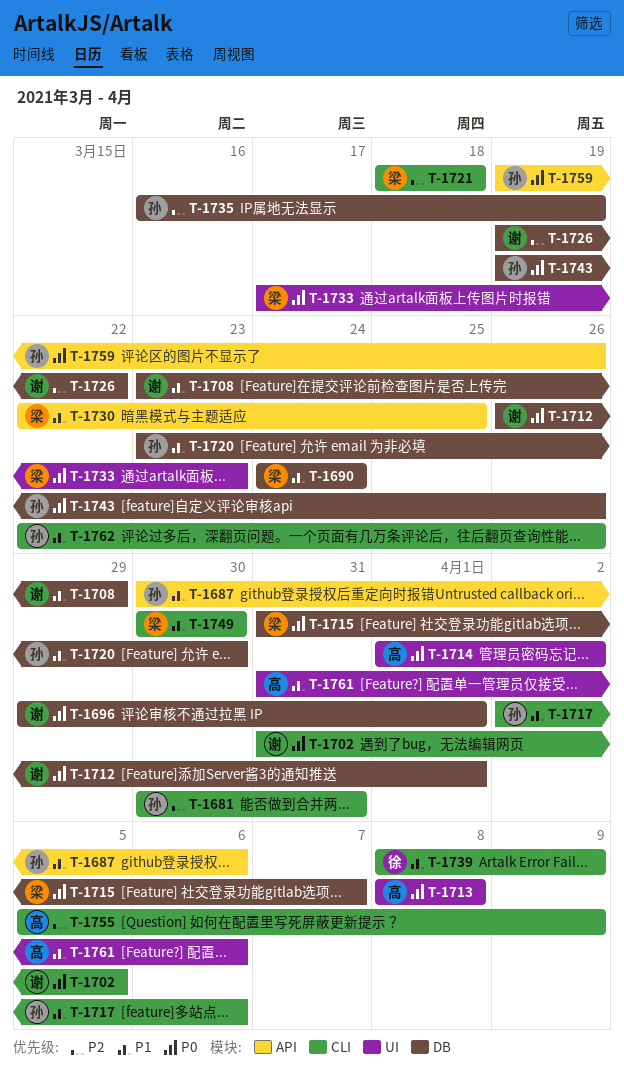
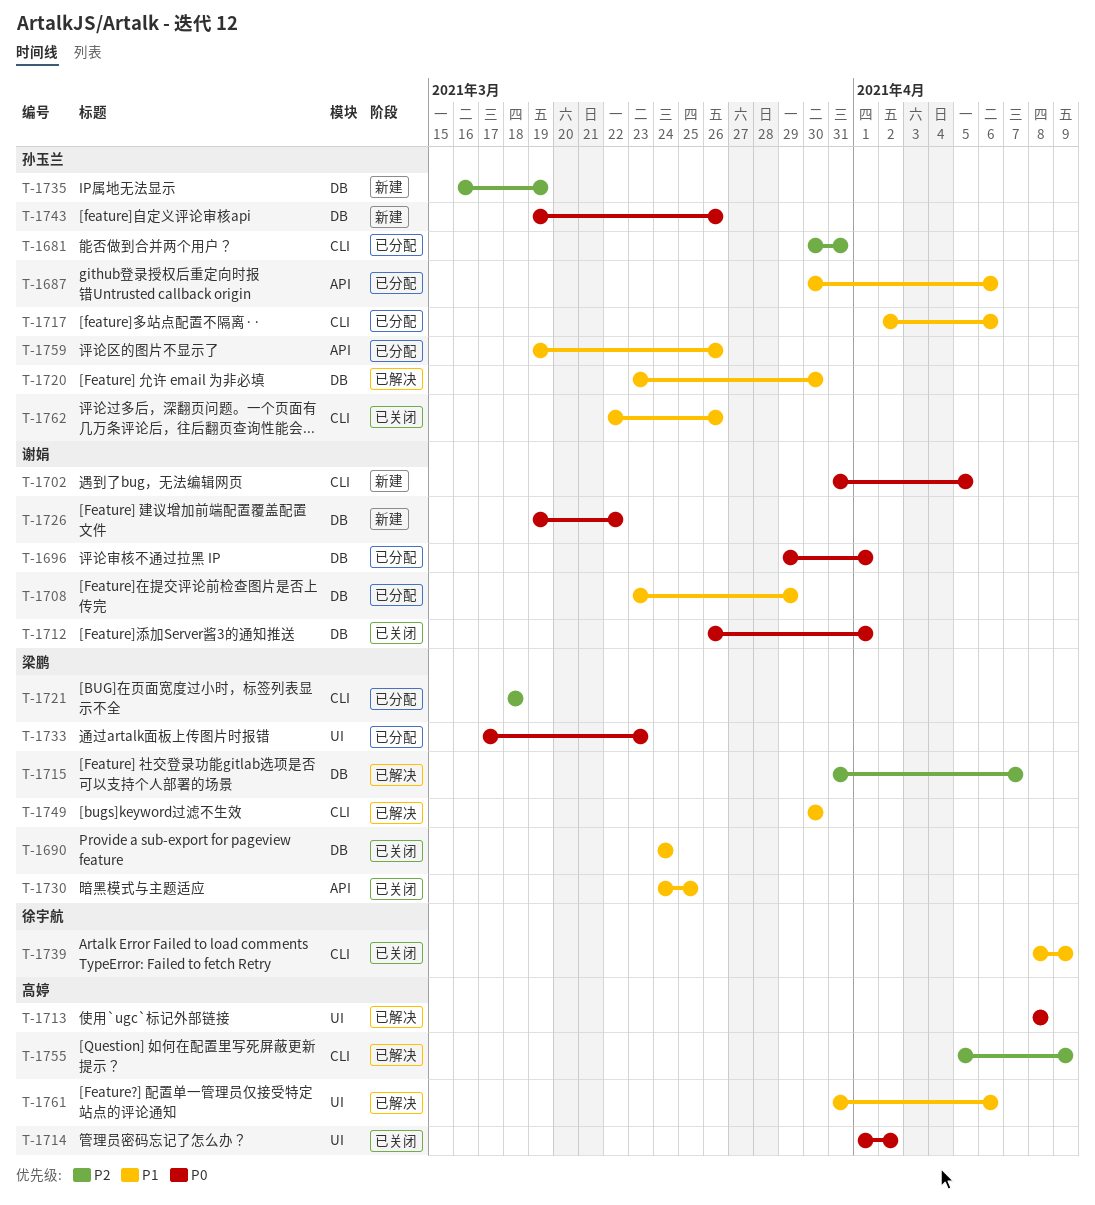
T-1715, priority: P0 -> P2
T-1726, priority: P2 -> P0
T-1730, start: Mar 22 -> Mar 24
T-1759, priority: P0 -> P1

